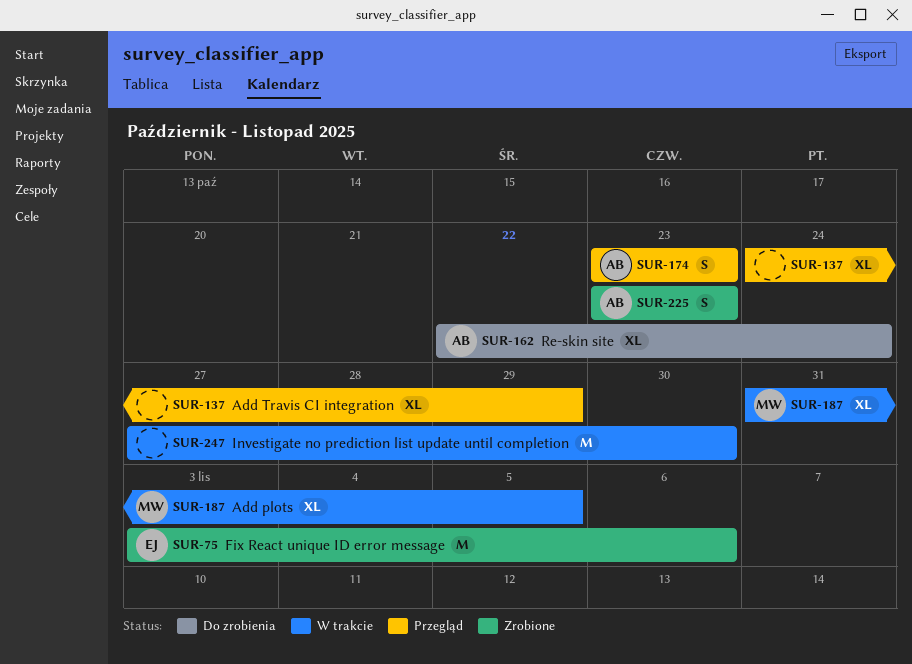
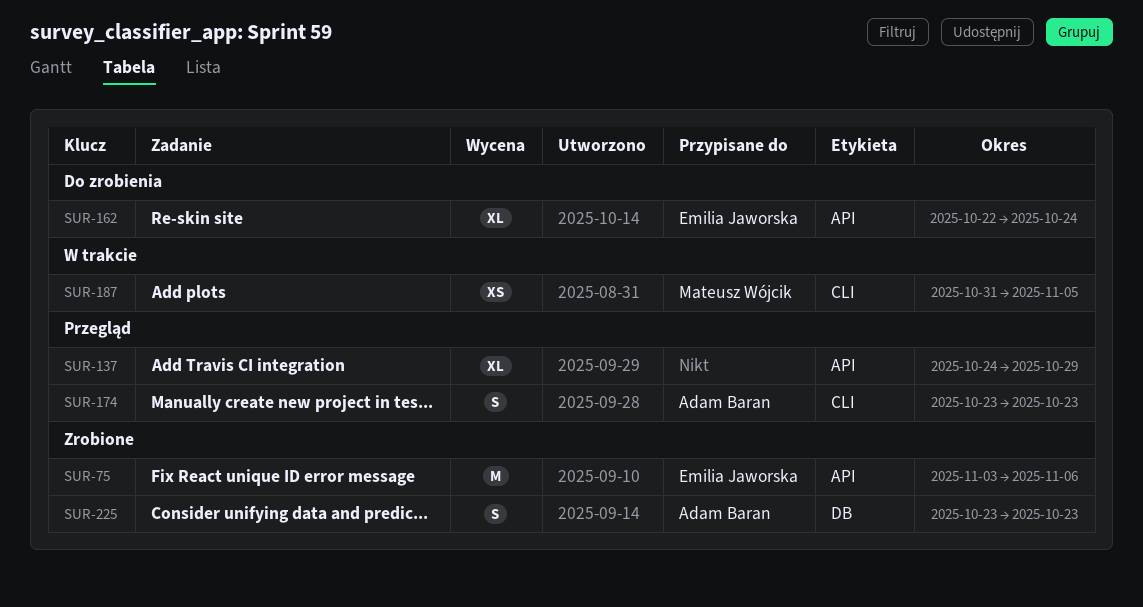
SUR-162, owner: Adam Baran -> Emilia Jaworska
SUR-187, estimate: XL -> XS
SUR-247: present -> none

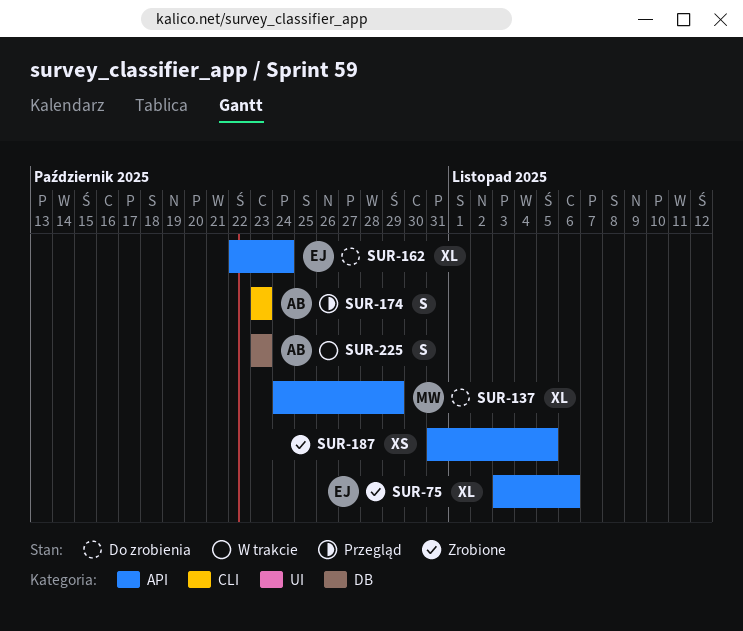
SUR-75, estimate: M -> XL
SUR-137, status: Przegląd -> Do zrobienia
SUR-137, owner: none -> Mateusz Wójcik
SUR-187, status: W trakcie -> Zrobione
SUR-187, owner: Mateusz Wójcik -> none
SUR-187, label: CLI -> API
SUR-225, status: Zrobione -> W trakcie

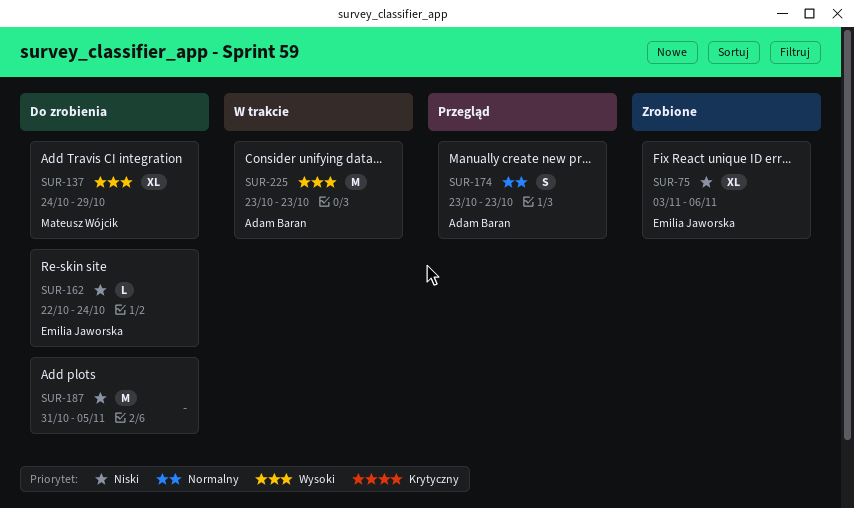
SUR-162, estimate: XL -> L
SUR-187, status: Zrobione -> Do zrobienia
SUR-187, estimate: XS -> M
SUR-225, estimate: S -> M

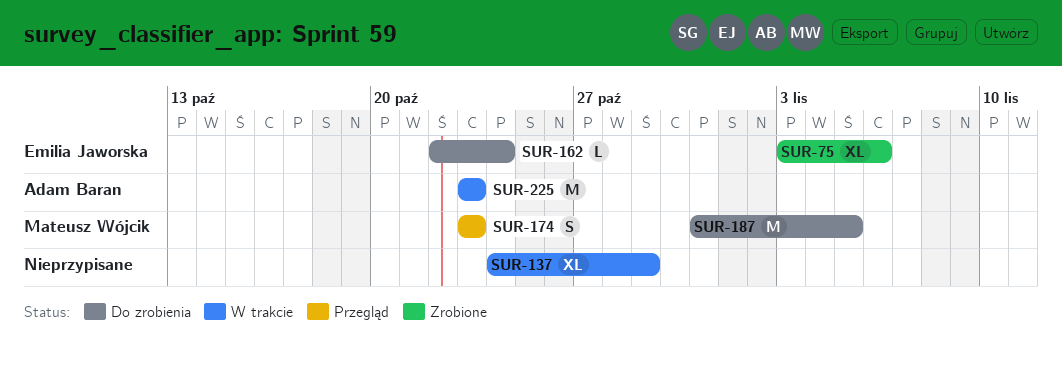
SUR-137, status: Do zrobienia -> W trakcie
SUR-137, owner: Mateusz Wójcik -> none
SUR-174, owner: Adam Baran -> Mateusz Wójcik
SUR-187, owner: none -> Mateusz Wójcik

